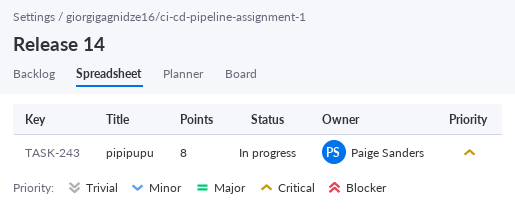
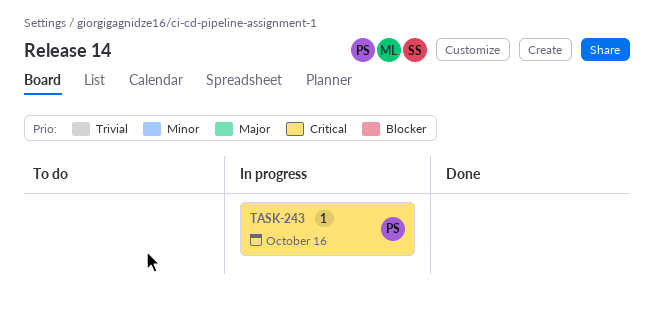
TASK-243, estimate: 8 -> 1

